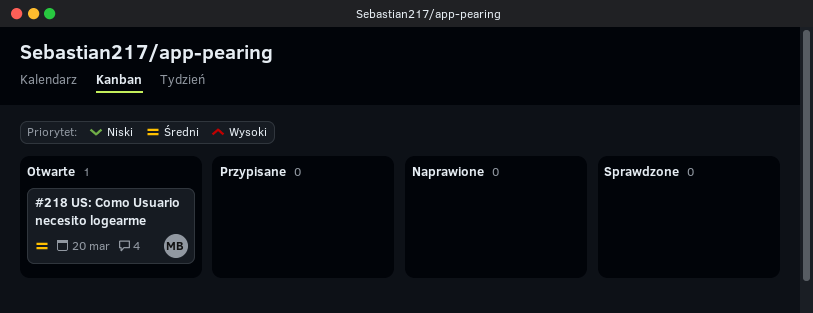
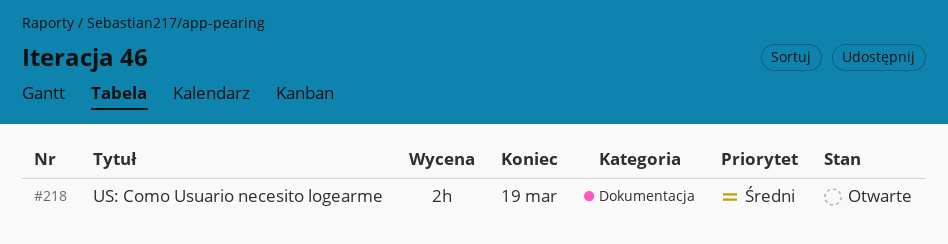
#218, due: Mar 20 -> Mar 19

